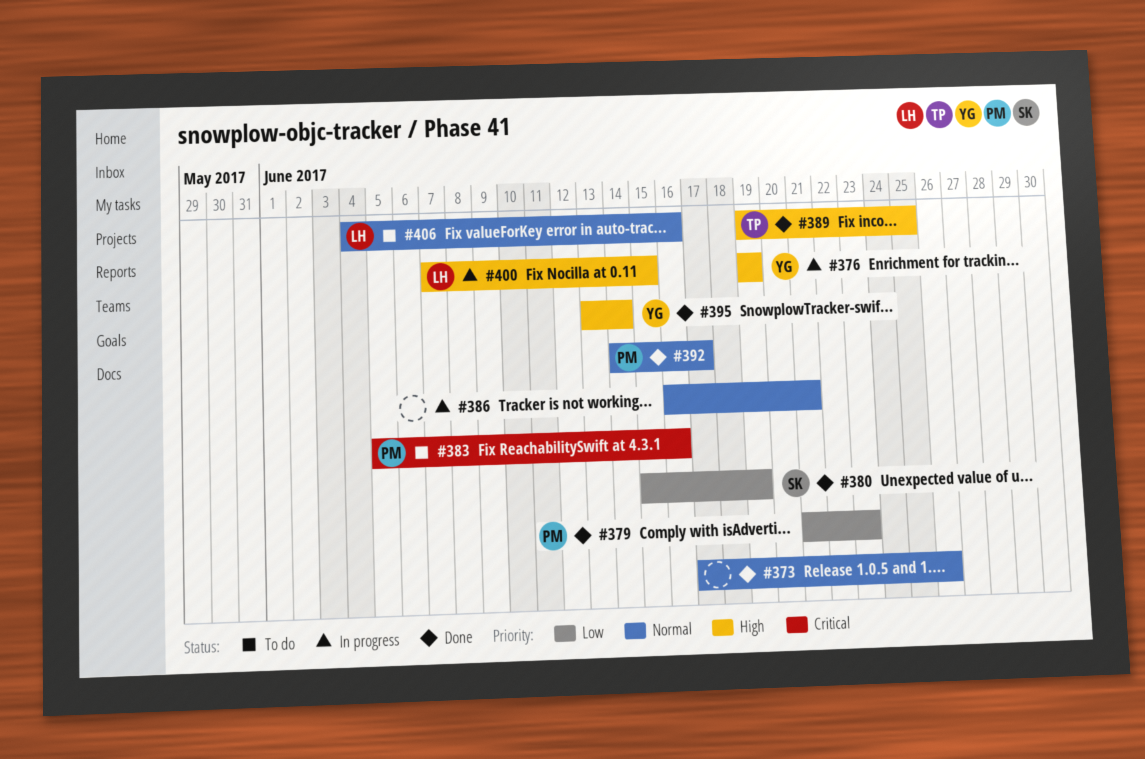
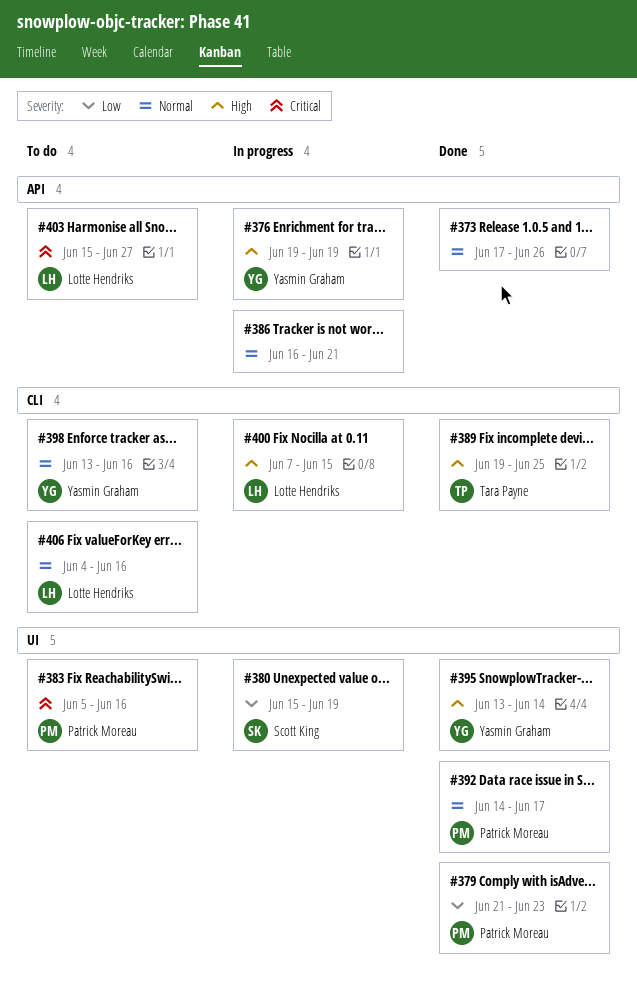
#380, status: Done -> In progress
#398: none -> present
#403: none -> present

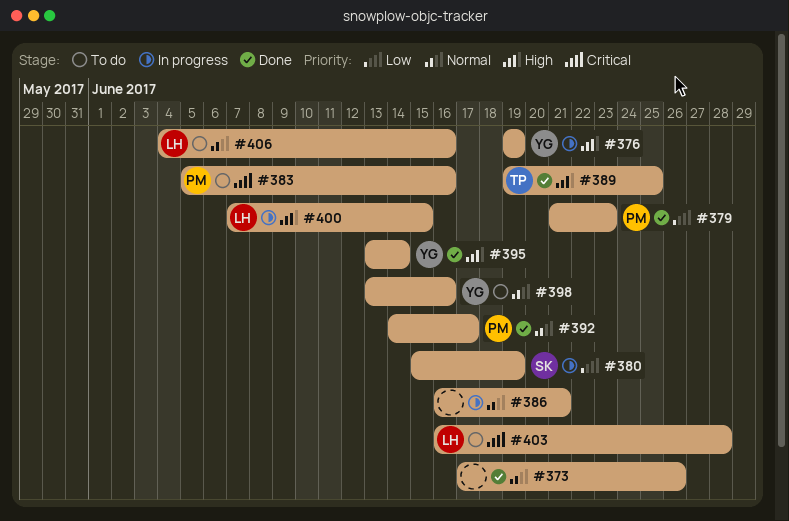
#403, start: Jun 15 -> Jun 16
#403, due: Jun 27 -> Jun 28

